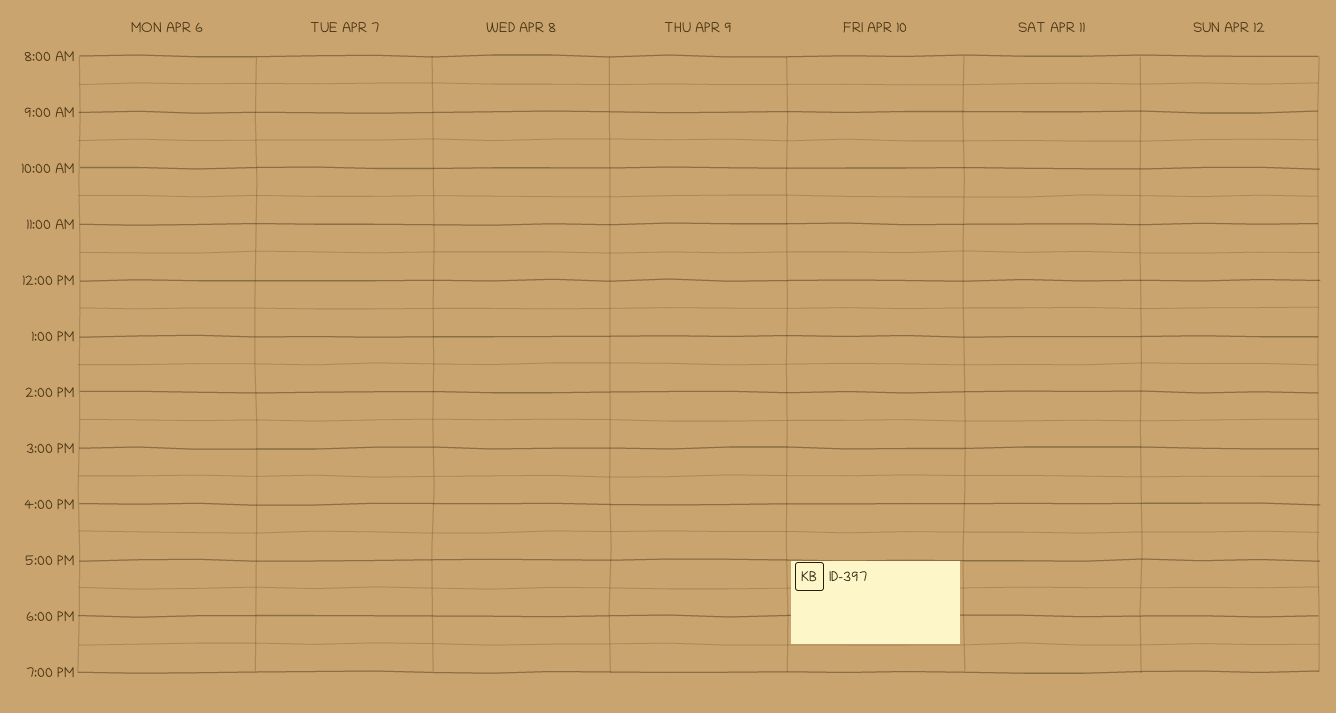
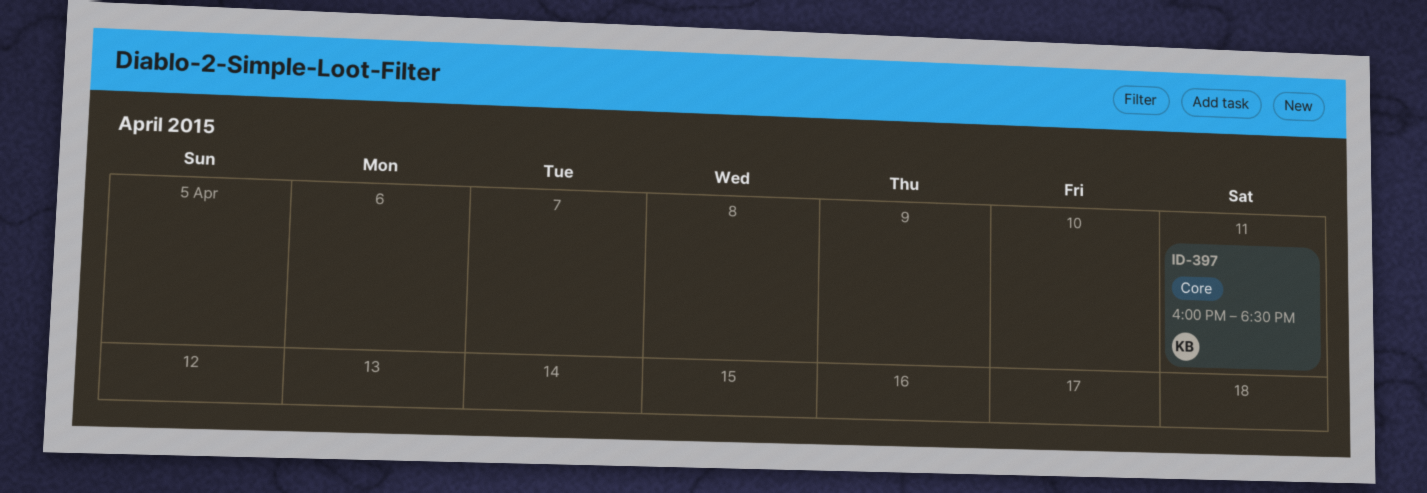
ID-397, day: Apr 10 -> Apr 11
ID-397, begins: 17:00 -> 16:00

